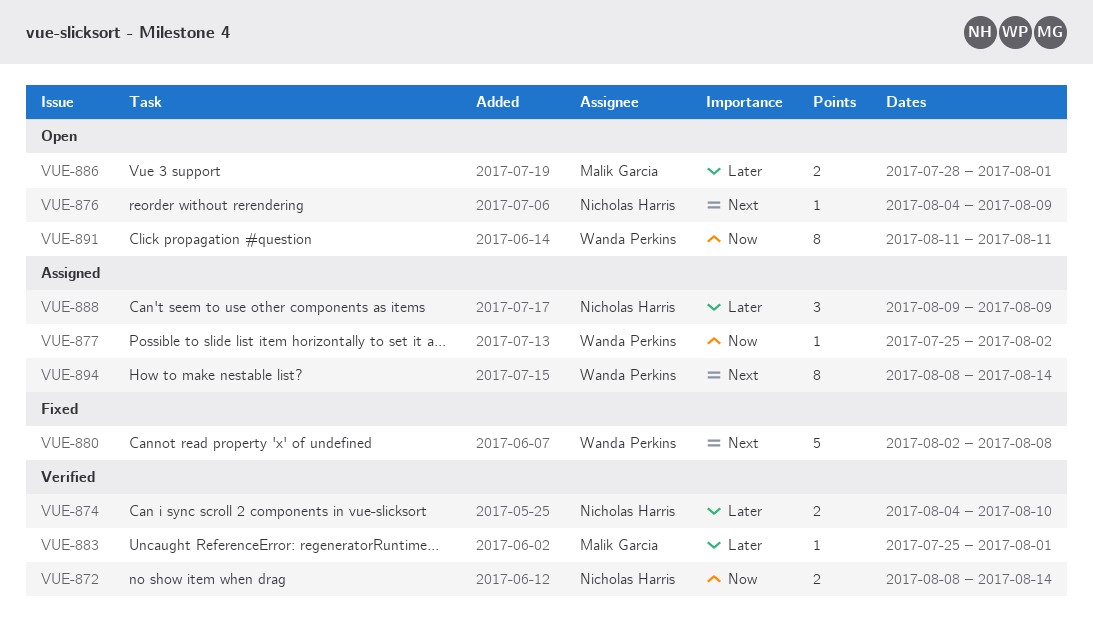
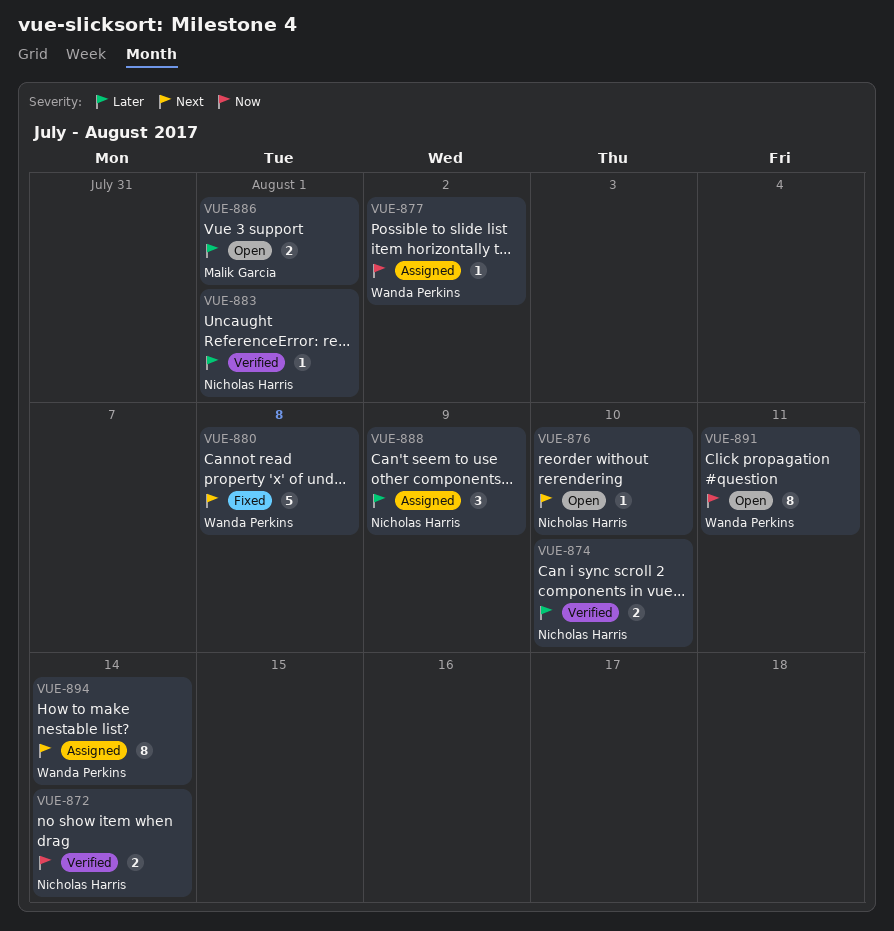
VUE-876, due: Aug 9 -> Aug 10
VUE-883, owner: Malik Garcia -> Nicholas Harris

